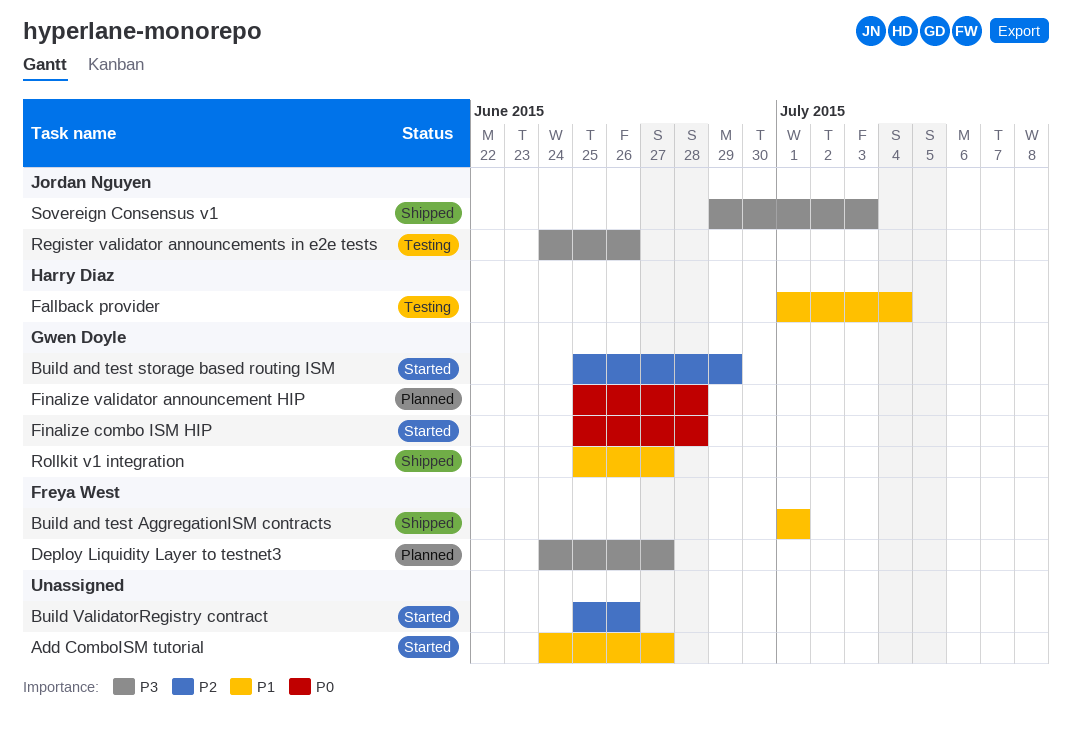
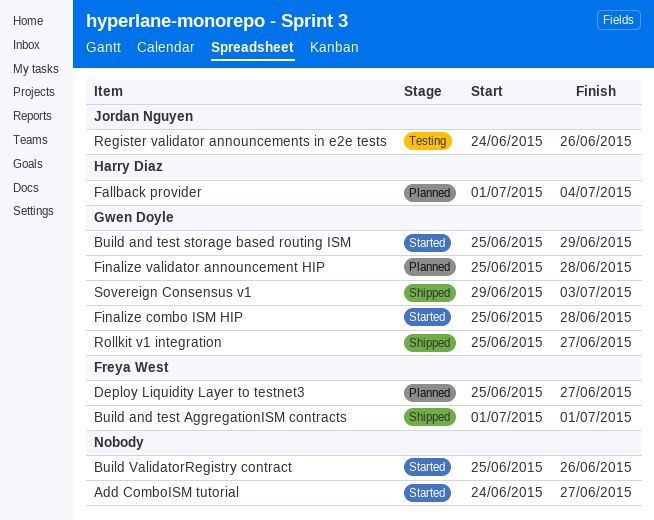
Deploy Liquidity Layer to testnet3, start: Jun 24 -> Jun 25
Fallback provider, status: Testing -> Planned
Sovereign Consensus v1, owner: Jordan Nguyen -> Gwen Doyle

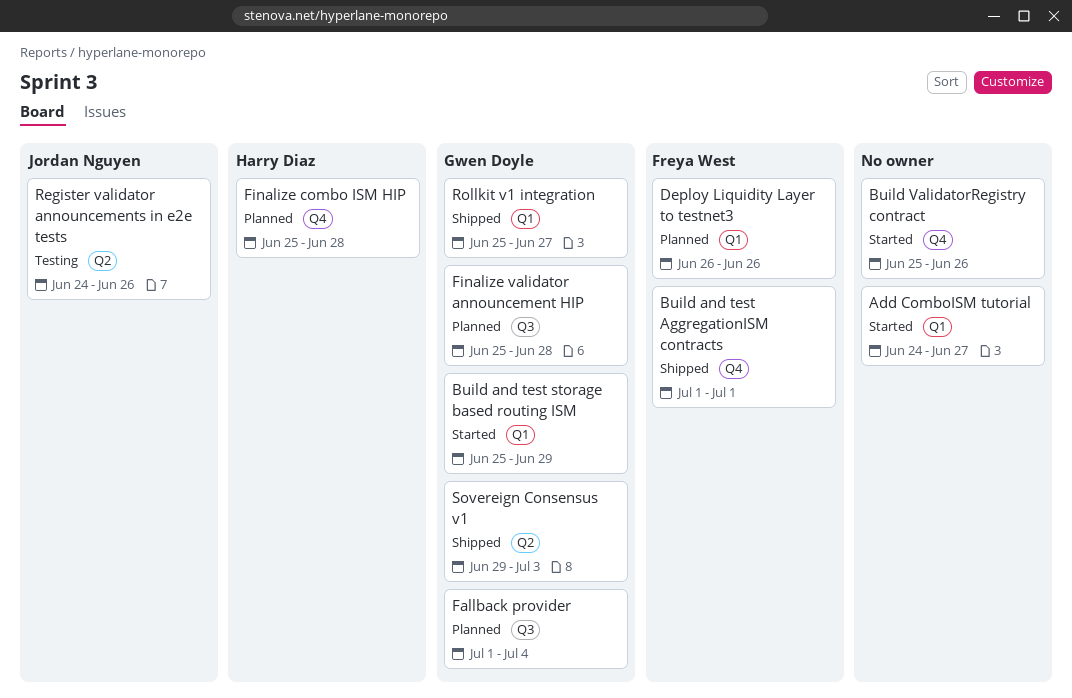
Deploy Liquidity Layer to testnet3, start: Jun 25 -> Jun 26
Deploy Liquidity Layer to testnet3, due: Jun 27 -> Jun 26
Fallback provider, owner: Harry Diaz -> Gwen Doyle
Finalize combo ISM HIP, status: Started -> Planned
Finalize combo ISM HIP, owner: Gwen Doyle -> Harry Diaz

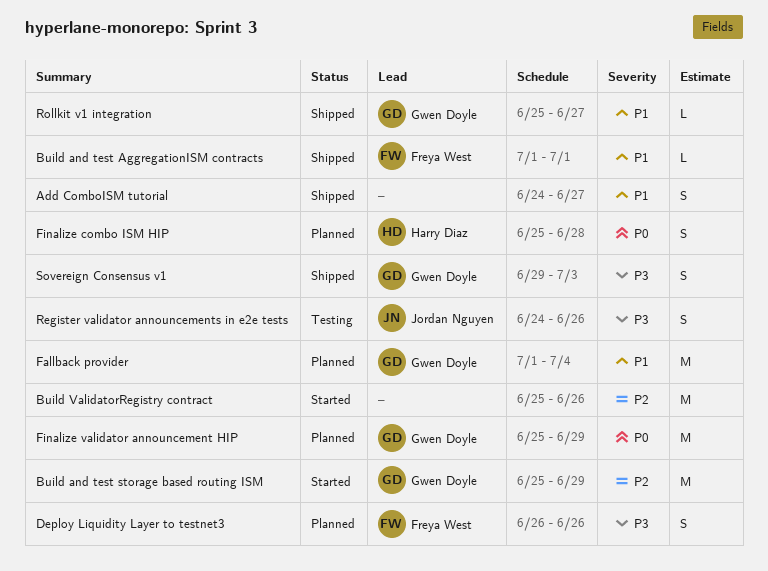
Add ComboISM tutorial, status: Started -> Shipped
Finalize validator announcement HIP, due: Jun 28 -> Jun 29

